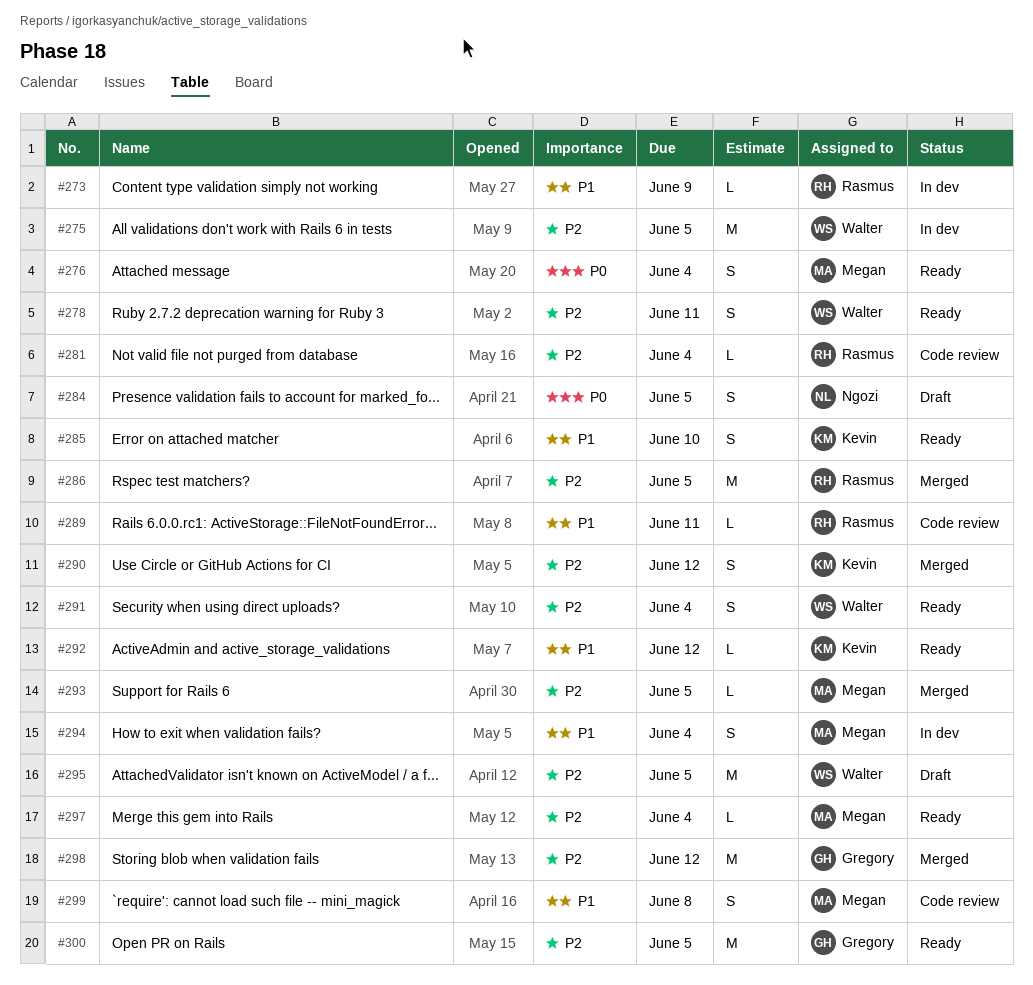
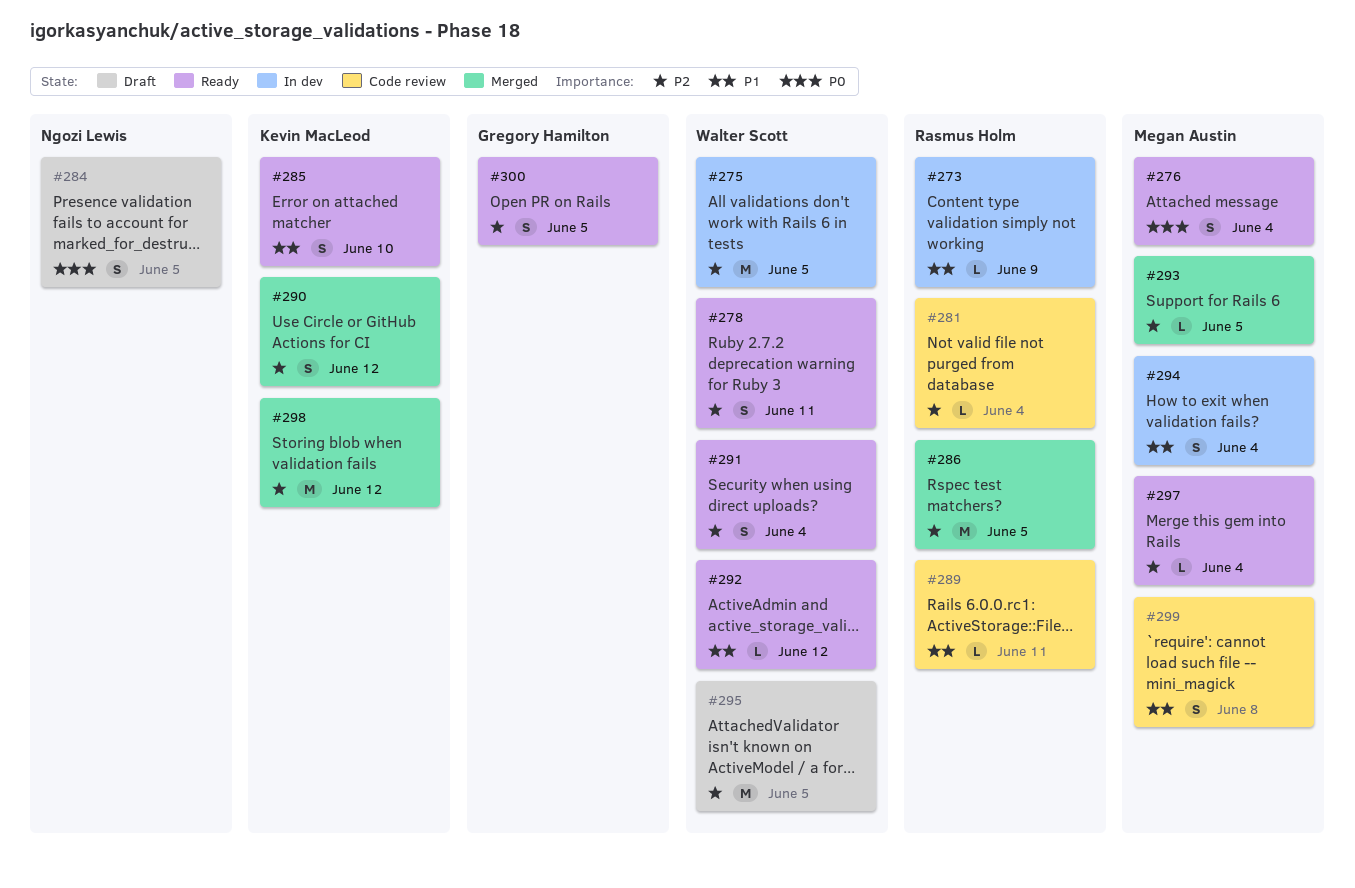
#292, owner: Kevin MacLeod -> Walter Scott
#298, owner: Gregory Hamilton -> Kevin MacLeod
#300, estimate: M -> S

